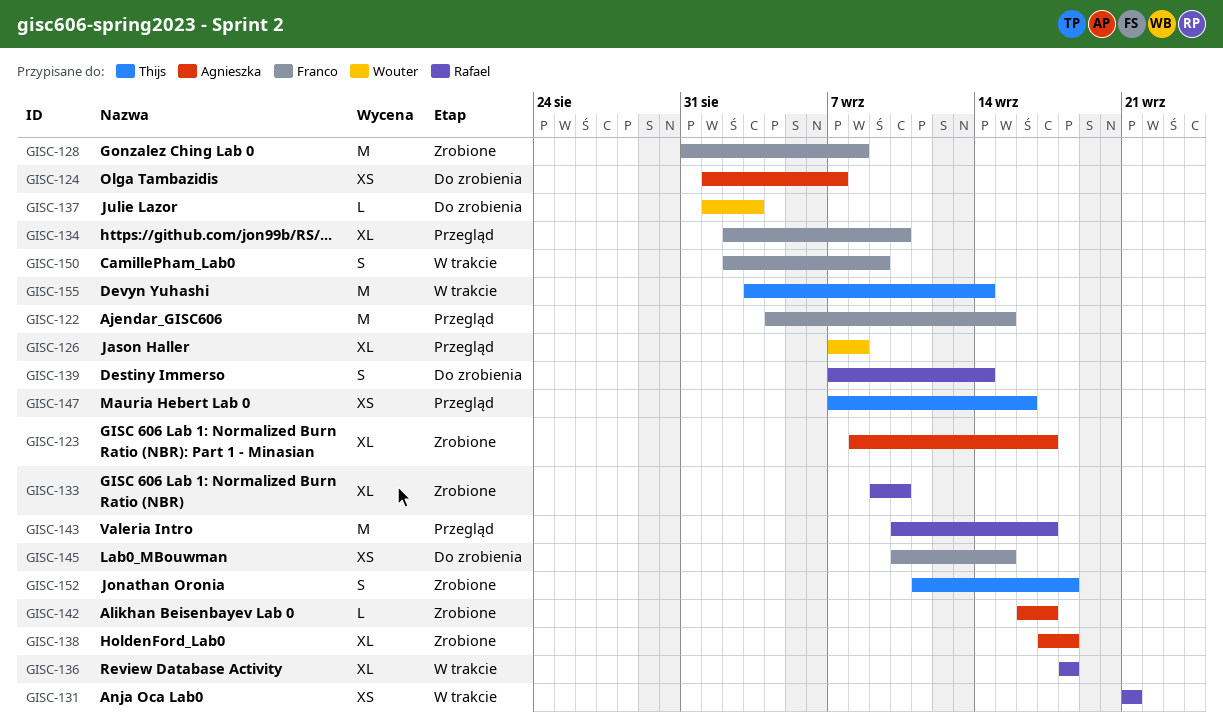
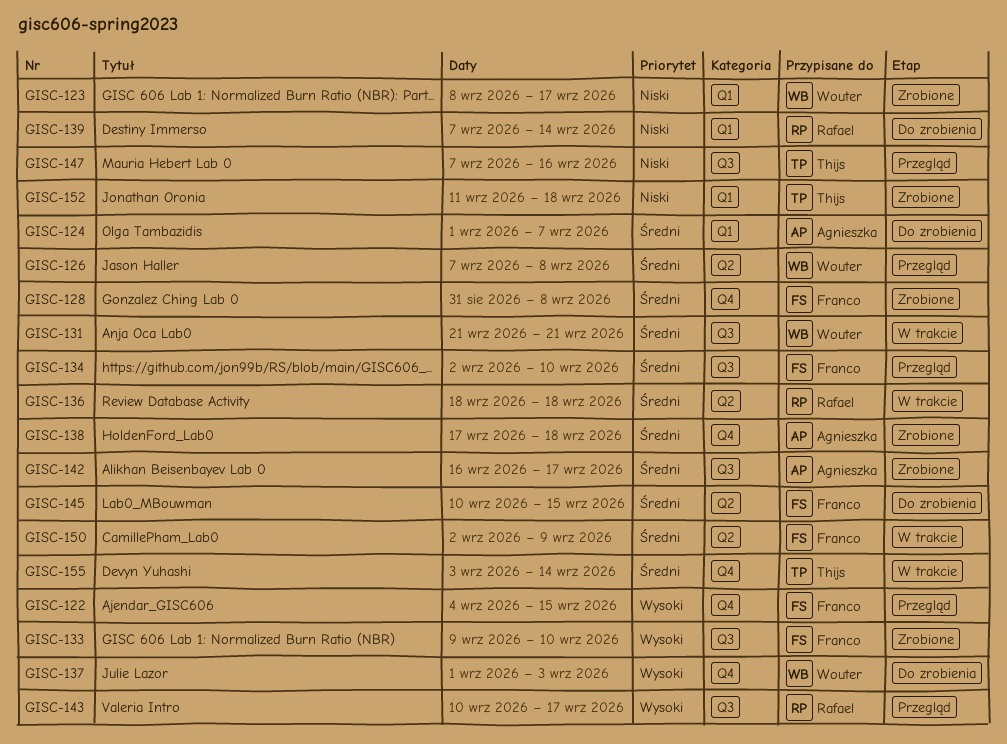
GISC-123, owner: Agnieszka -> Wouter
GISC-131, owner: Rafael -> Wouter
GISC-133, owner: Rafael -> Franco

